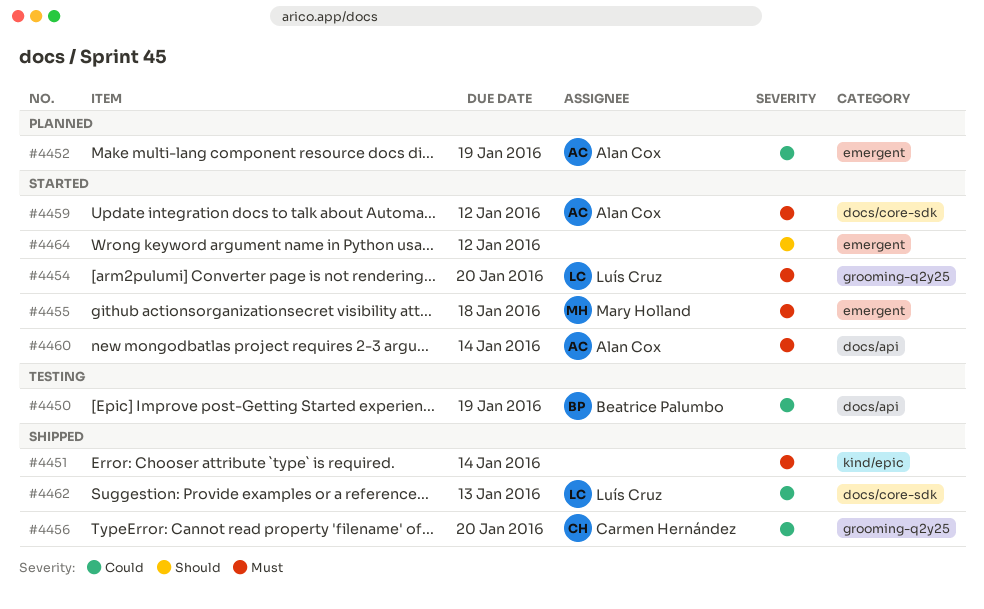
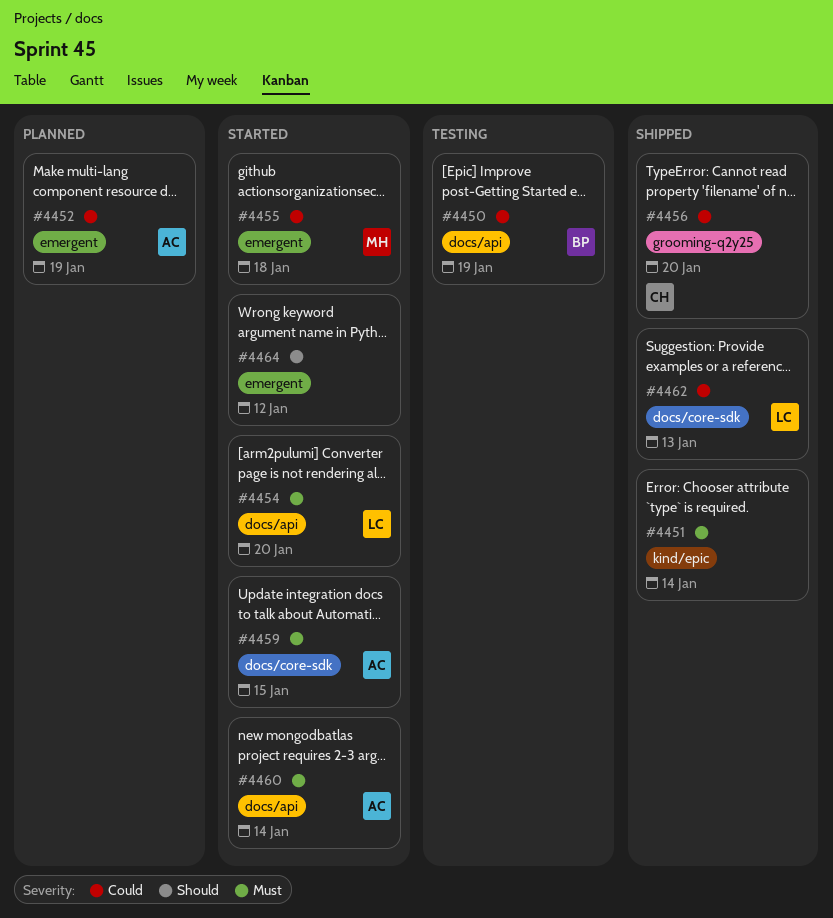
#4454, label: grooming-q2y25 -> docs/api
#4455, priority: Must -> Could
#4459, due: Jan 12 -> Jan 15

